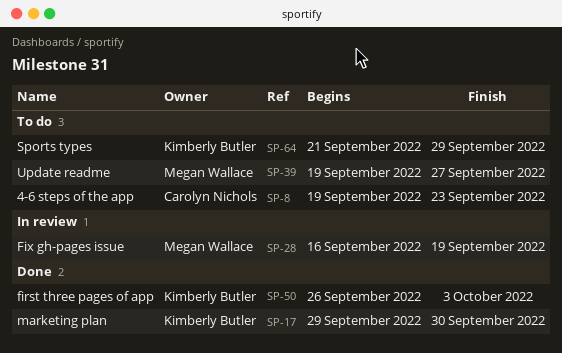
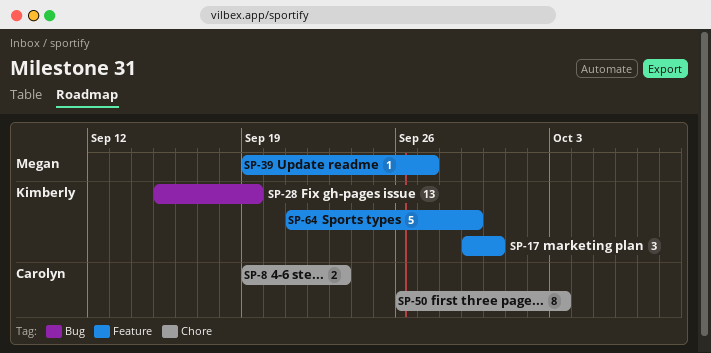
SP-28, owner: Megan Wallace -> Kimberly Butler
SP-28, start: Sep 16 -> Sep 15
SP-50, owner: Kimberly Butler -> Carolyn Nichols

